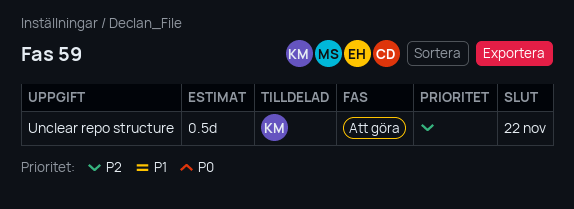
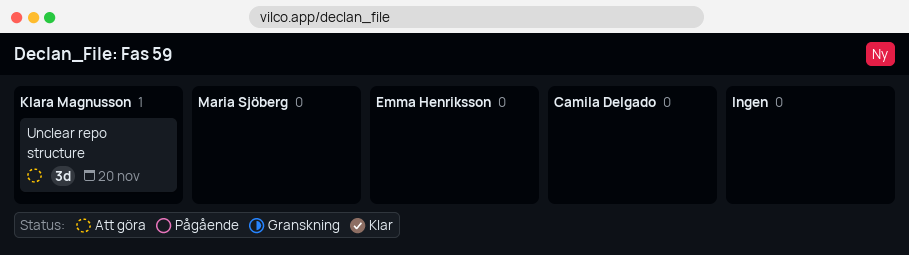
Unclear repo structure, estimate: 0.5d -> 3d
Unclear repo structure, due: Nov 22 -> Nov 20

